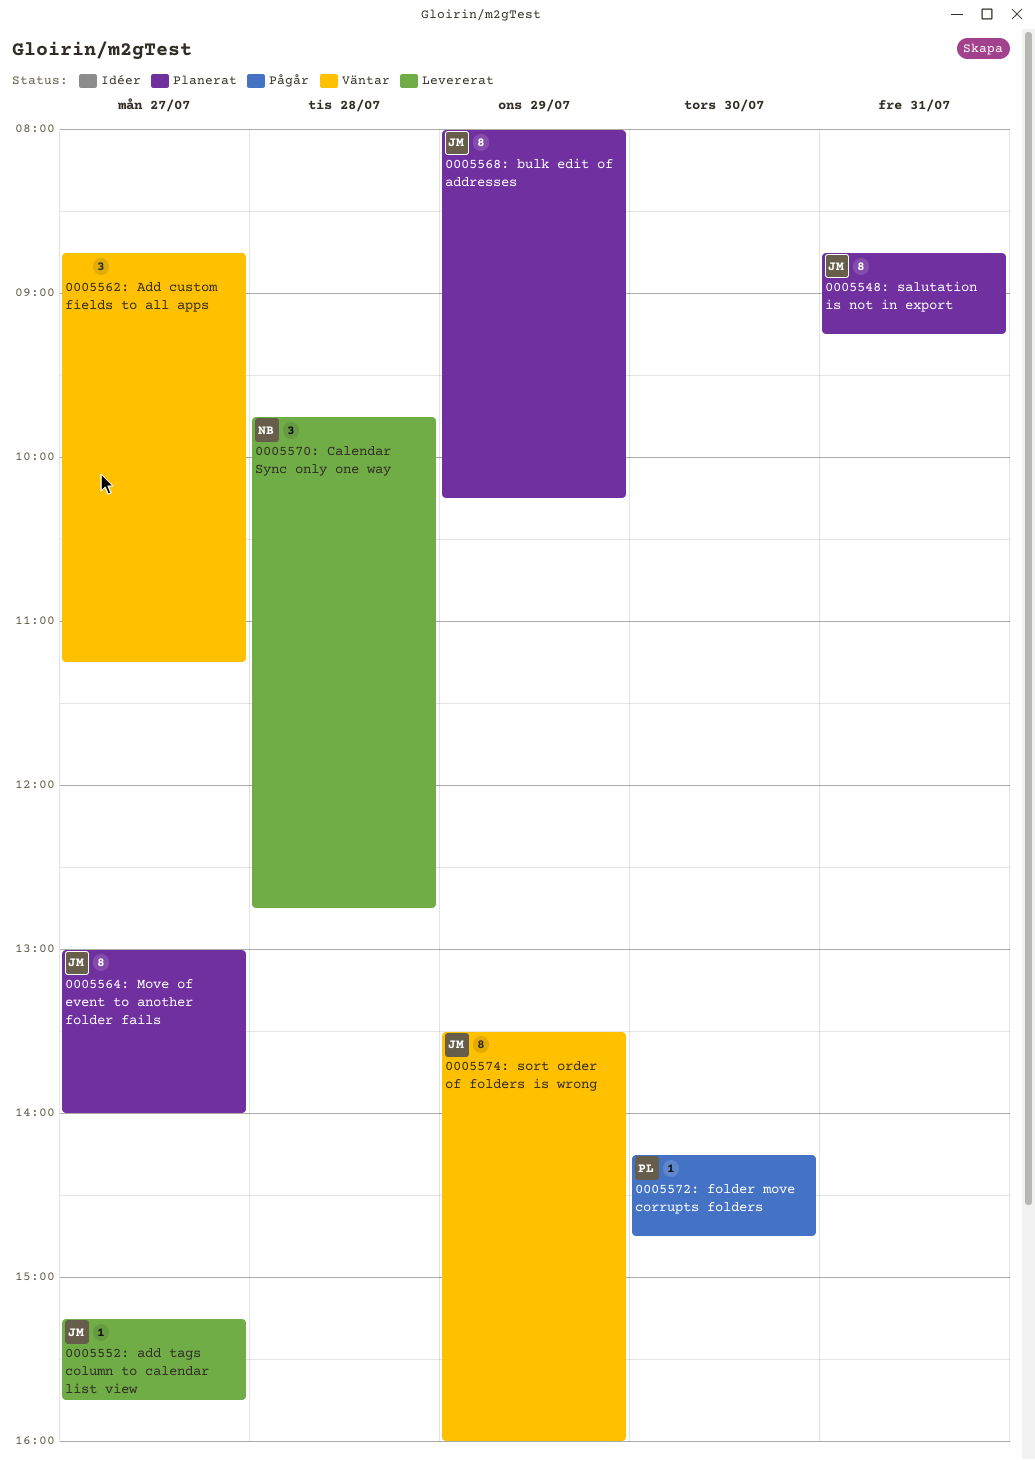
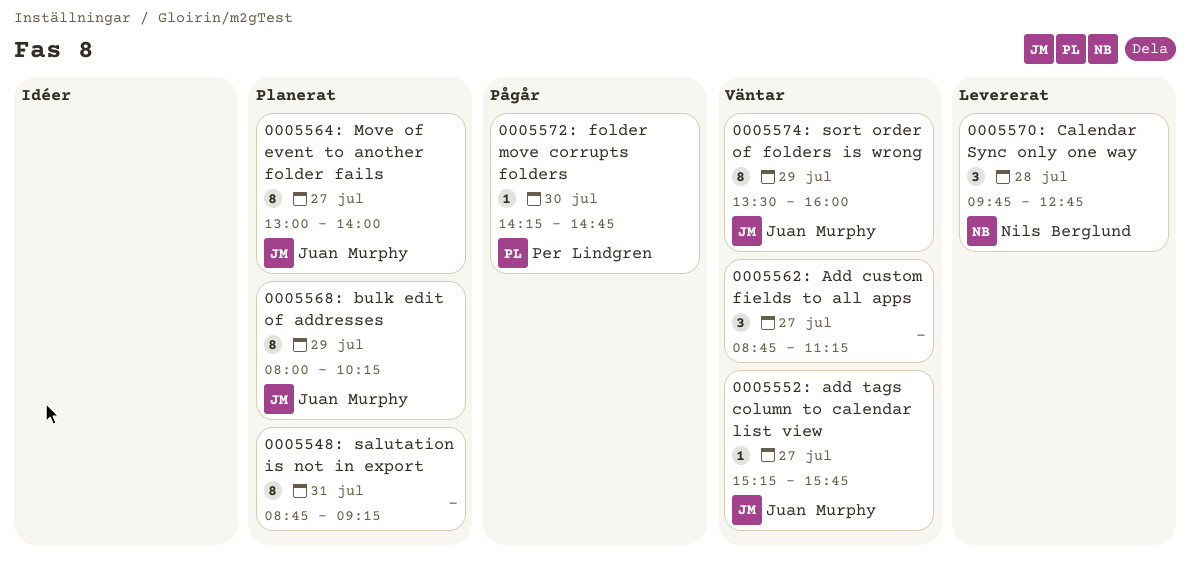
0005548: salutation is not in export, owner: Juan Murphy -> none
0005552: add tags column to calendar list view, status: Levererat -> Väntar

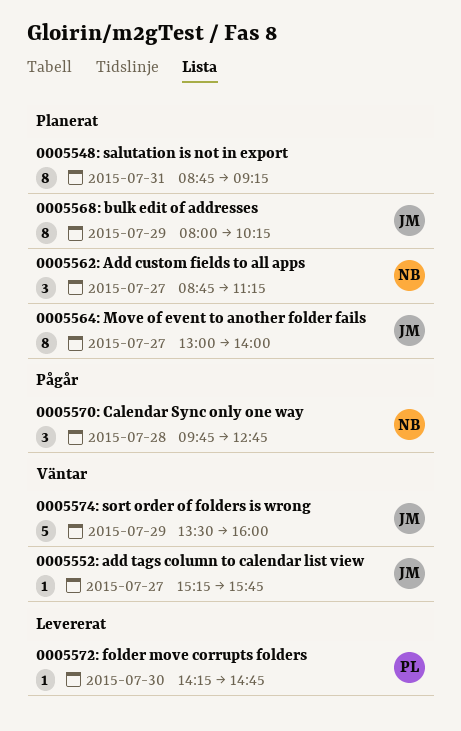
0005562: Add custom fields to all apps, status: Väntar -> Planerat
0005562: Add custom fields to all apps, owner: none -> Nils Berglund
0005570: Calendar Sync only one way, status: Levererat -> Pågår
0005572: folder move corrupts folders, status: Pågår -> Levererat
0005574: sort order of folders is wrong, estimate: 8 -> 5

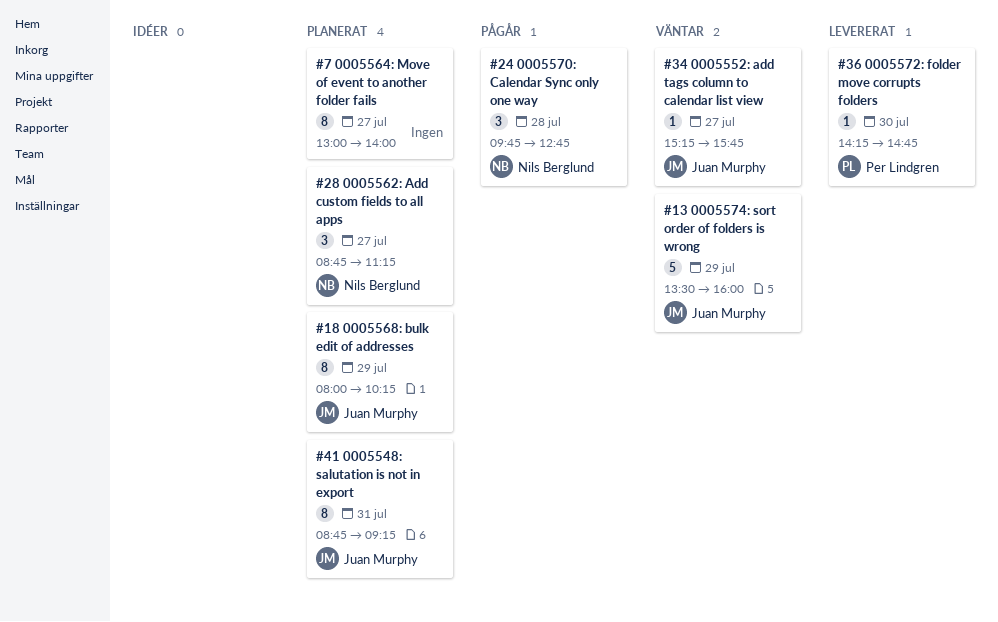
0005548: salutation is not in export, owner: none -> Juan Murphy
0005564: Move of event to another folder fails, owner: Juan Murphy -> none

